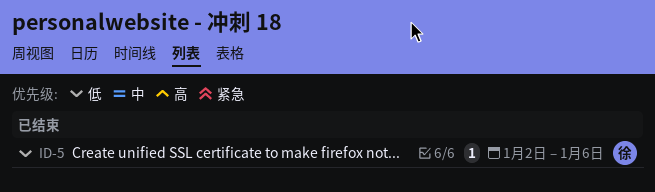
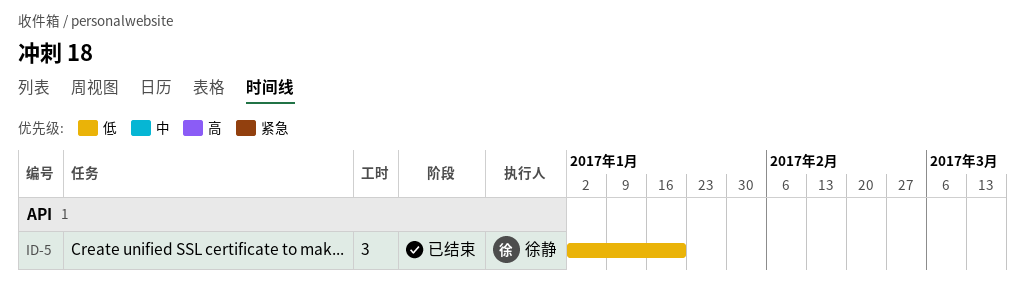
ID-5, estimate: 1 -> 3
ID-5, due: Jan 6 -> Jan 20

